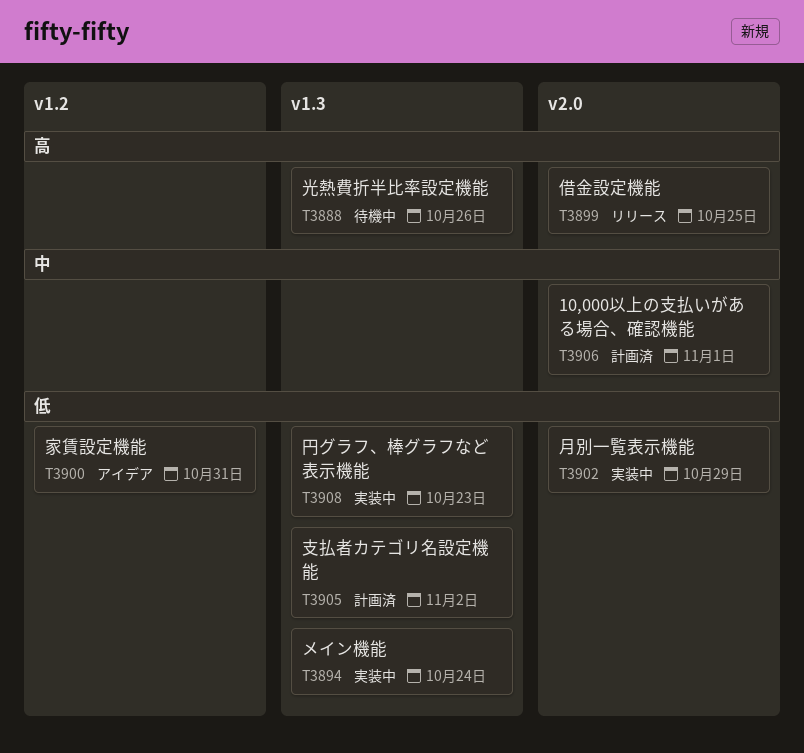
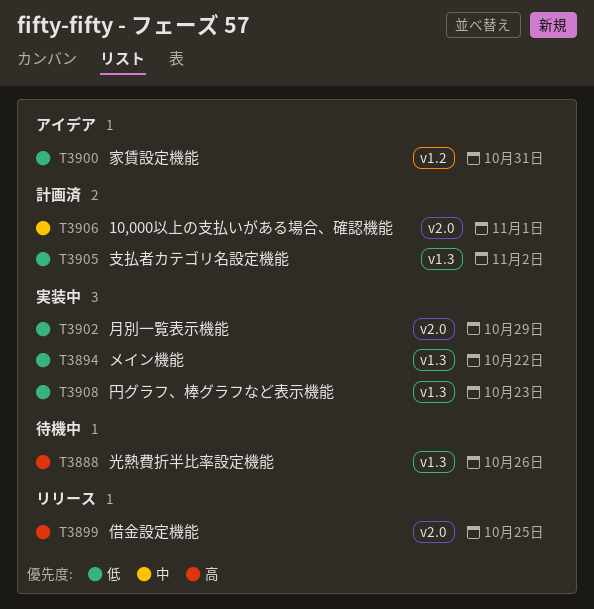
T3894, due: Oct 24 -> Oct 22

